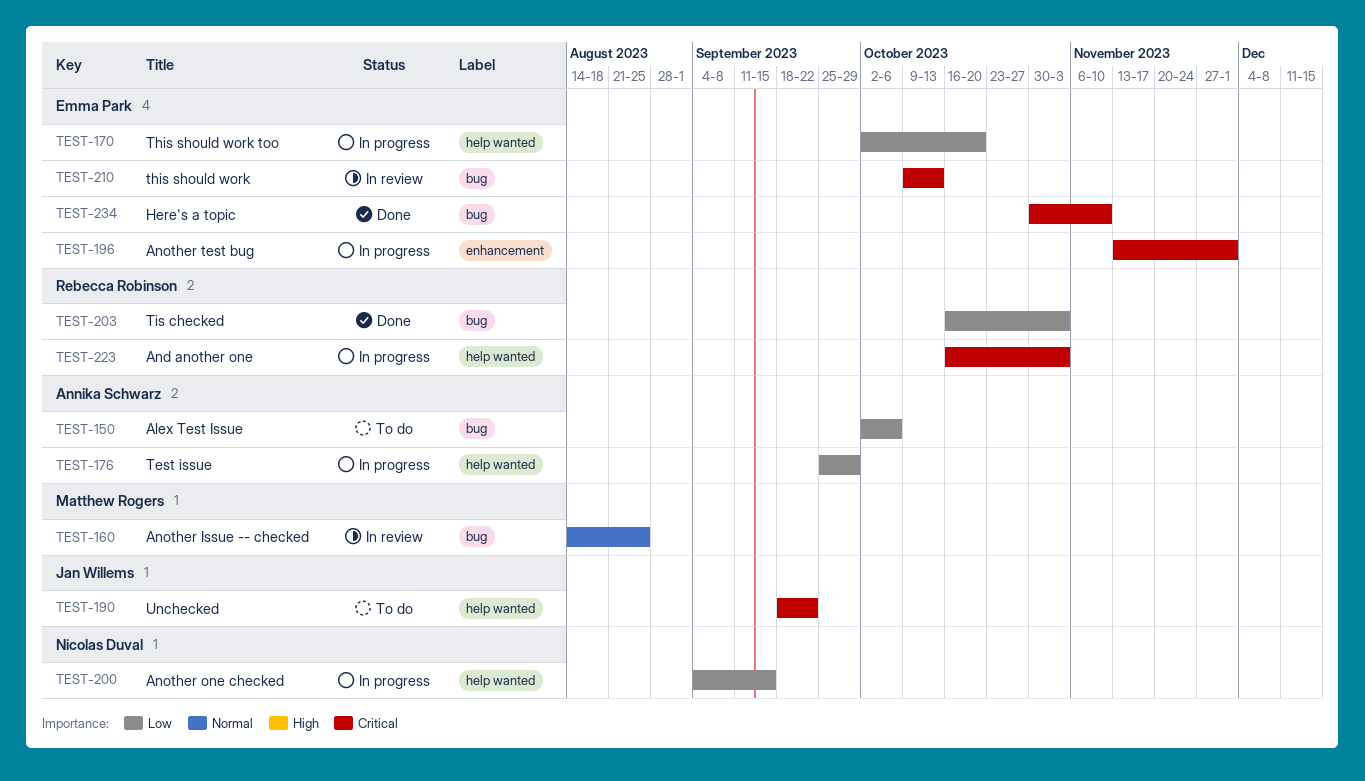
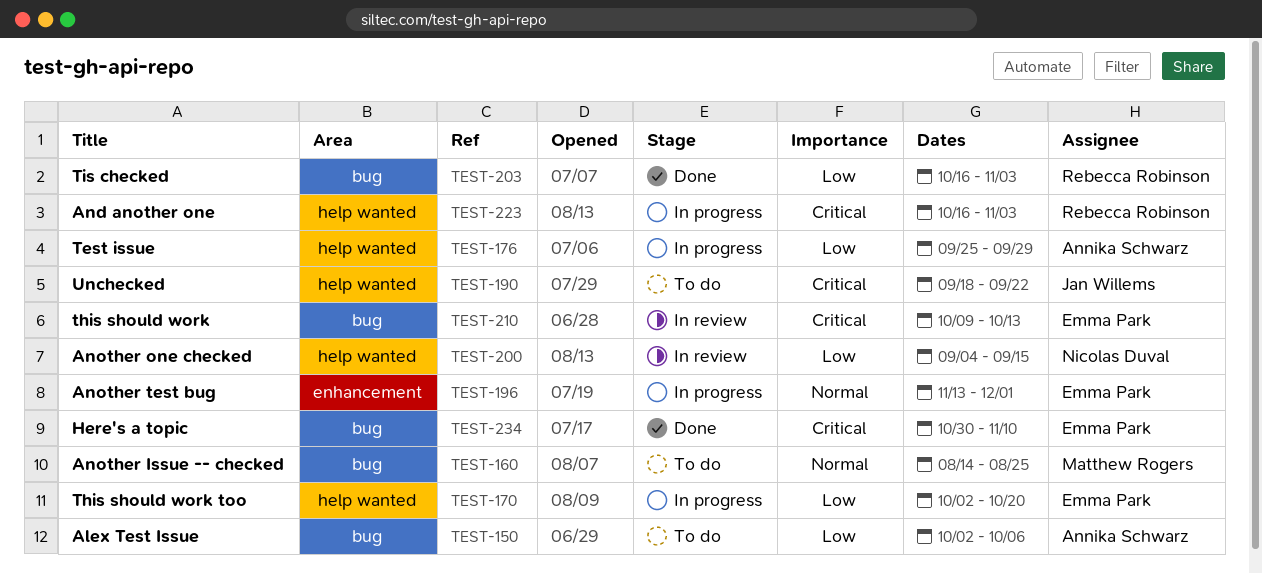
TEST-160, status: In review -> To do
TEST-196, priority: Critical -> Normal
TEST-200, status: In progress -> In review

